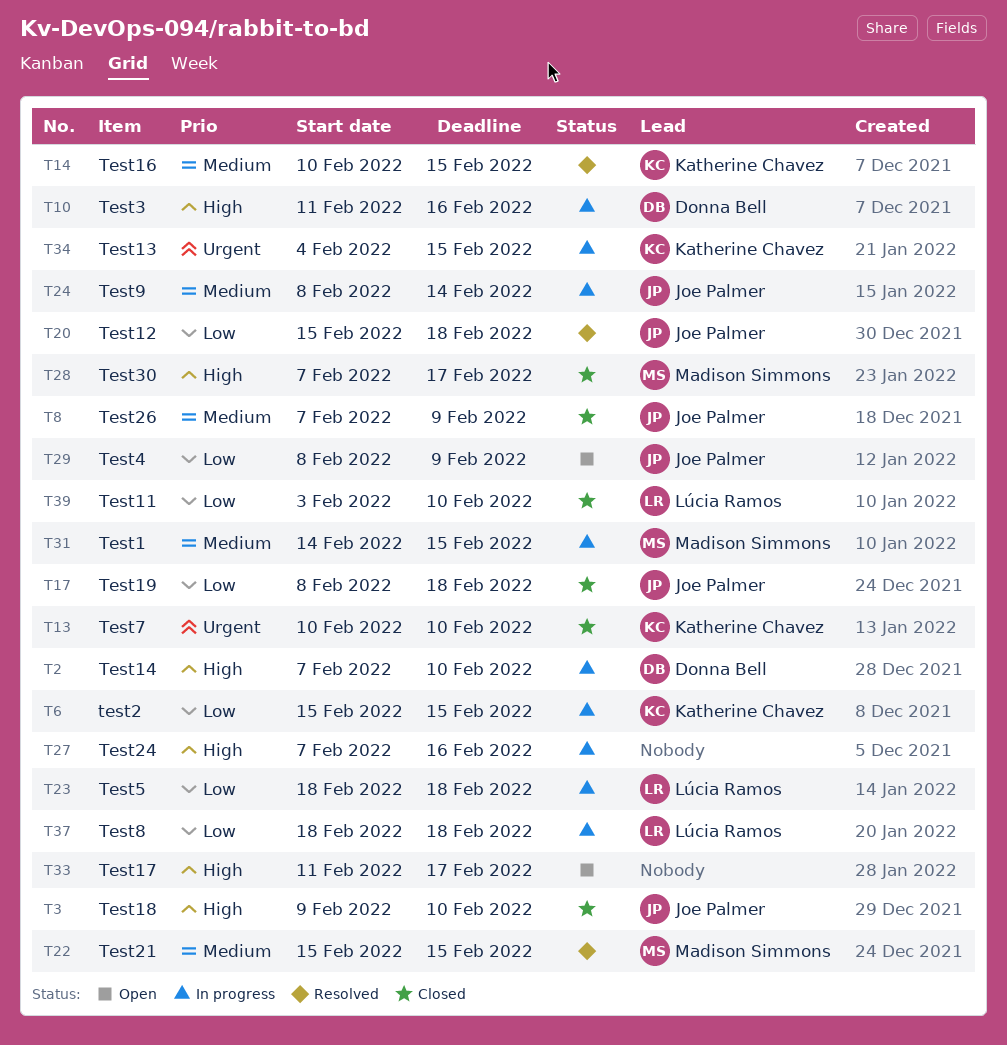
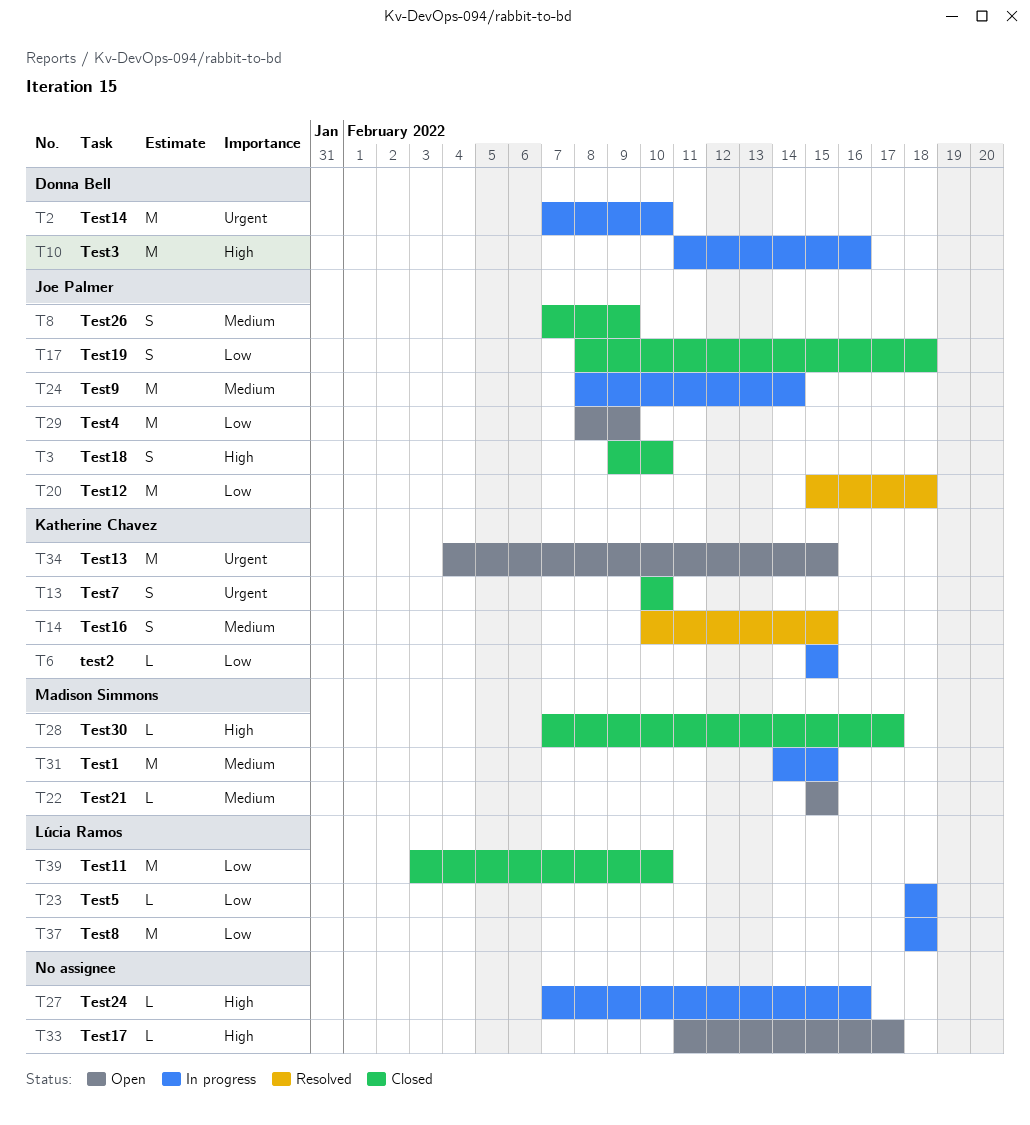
T2, priority: High -> Urgent
T22, status: Resolved -> Open
T34, status: In progress -> Open

